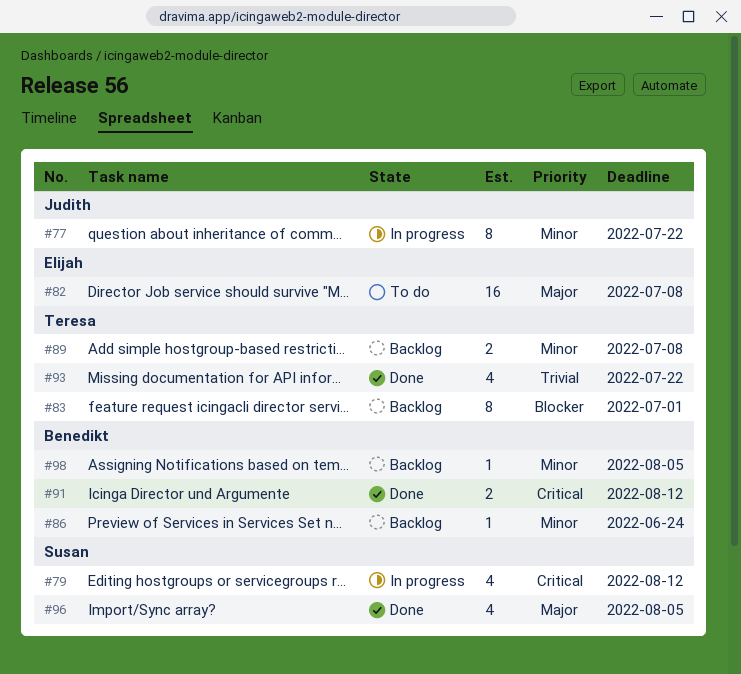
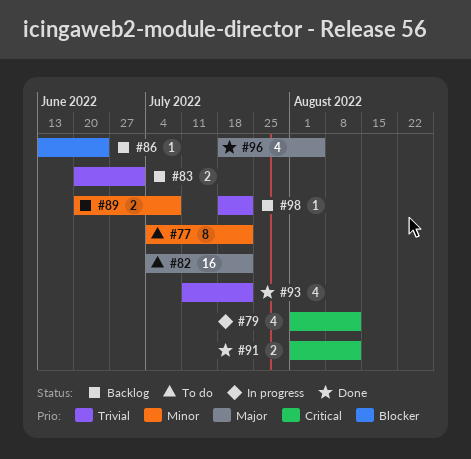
#77, status: In progress -> To do
#82, due: Jul 8 -> Jul 22
#83, priority: Blocker -> Trivial
#83, estimate: 8 -> 2
#86, priority: Minor -> Blocker
#98, priority: Minor -> Trivial
#98, due: Aug 5 -> Jul 22

